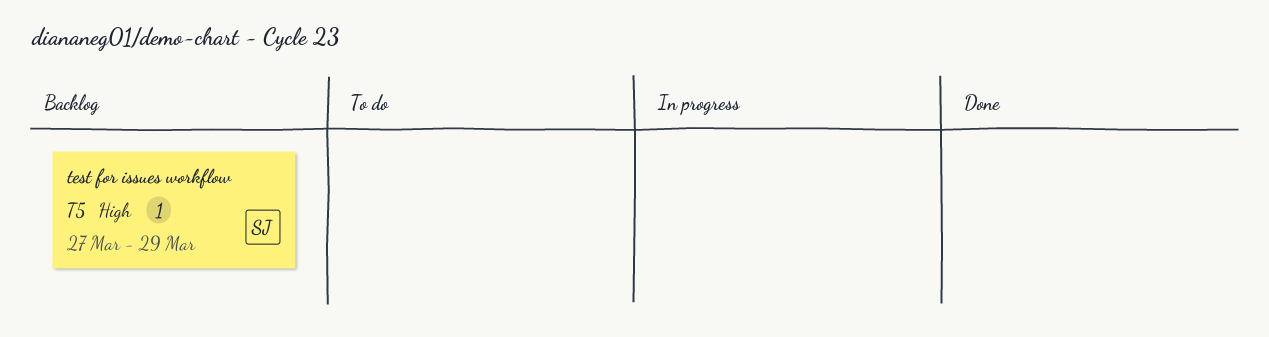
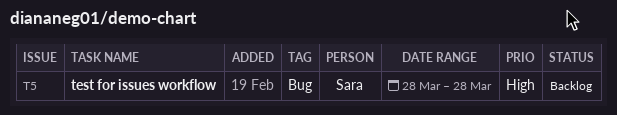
T5, start: Mar 27 -> Mar 28
T5, due: Mar 29 -> Mar 28

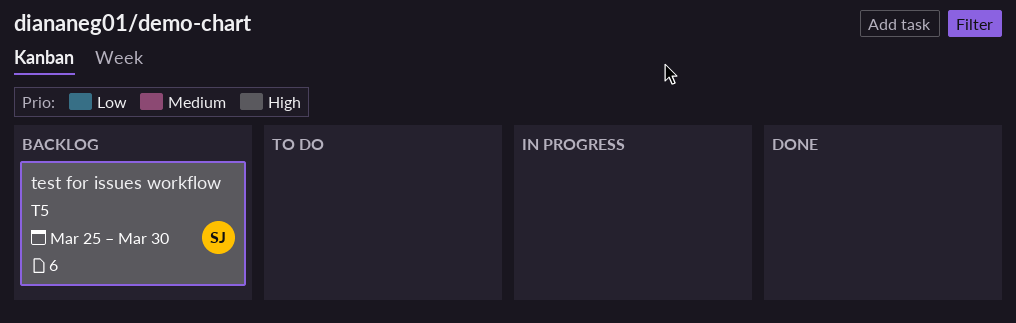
T5, start: Mar 28 -> Mar 25
T5, due: Mar 28 -> Mar 30

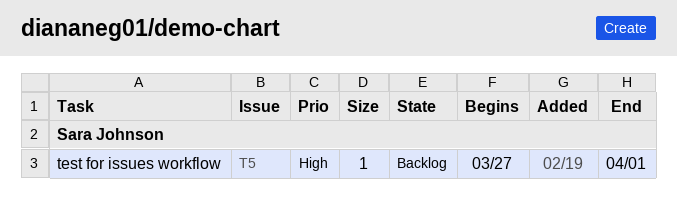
T5, start: Mar 25 -> Mar 27
T5, due: Mar 30 -> Apr 1

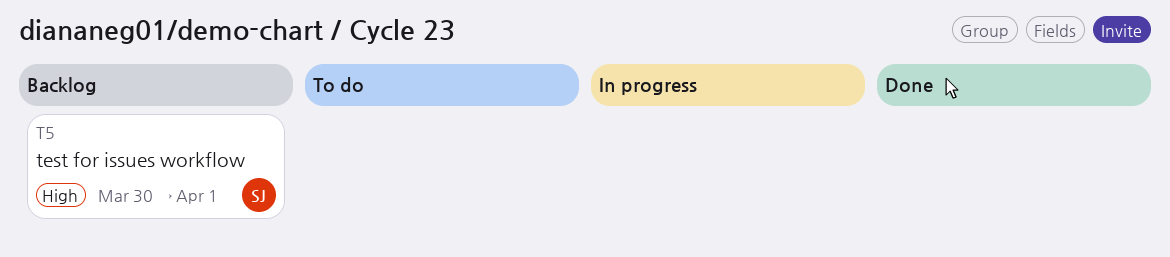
T5, start: Mar 27 -> Mar 30

